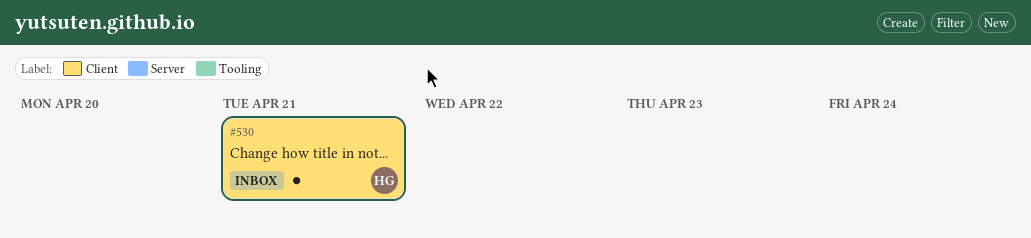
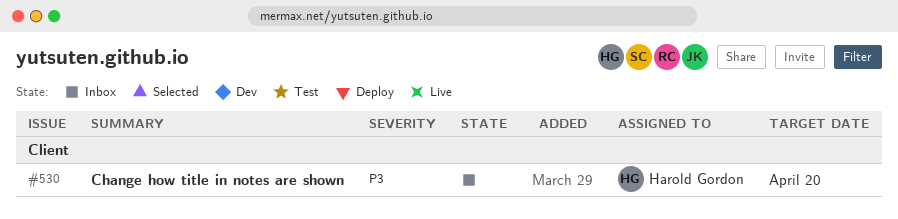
#530, due: Apr 21 -> Apr 20

